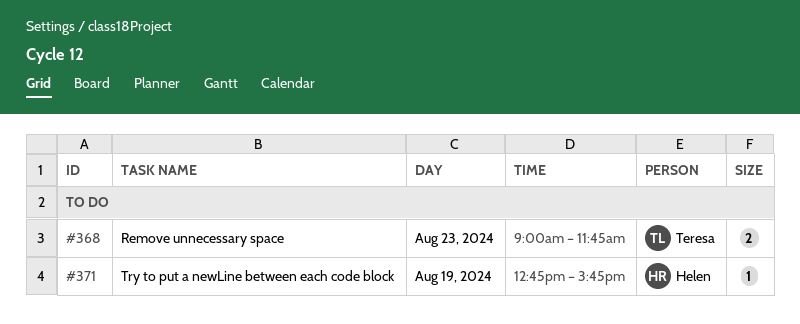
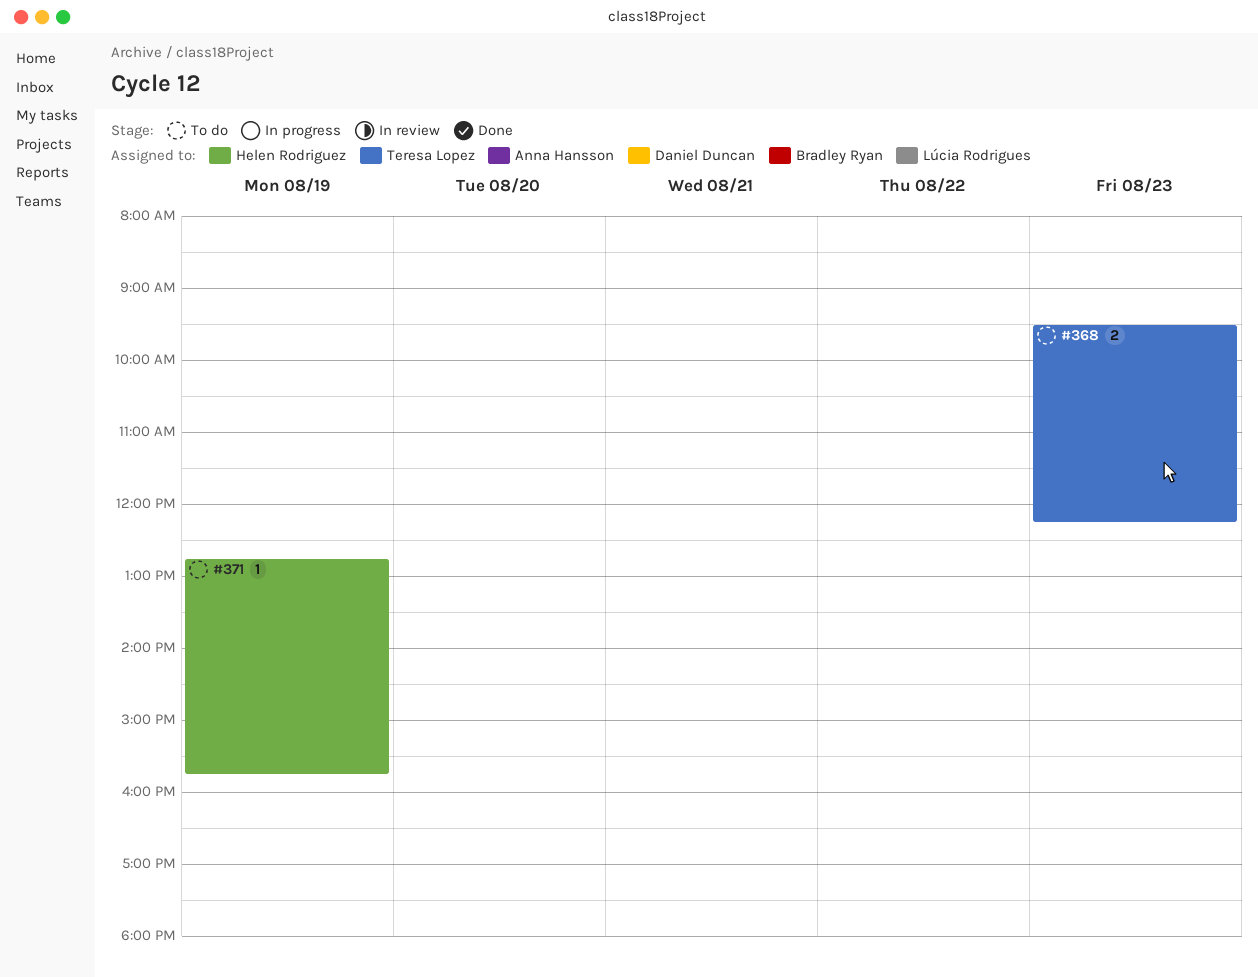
#368, begins: 09:00 -> 09:30
#368, ends: 11:45 -> 12:15

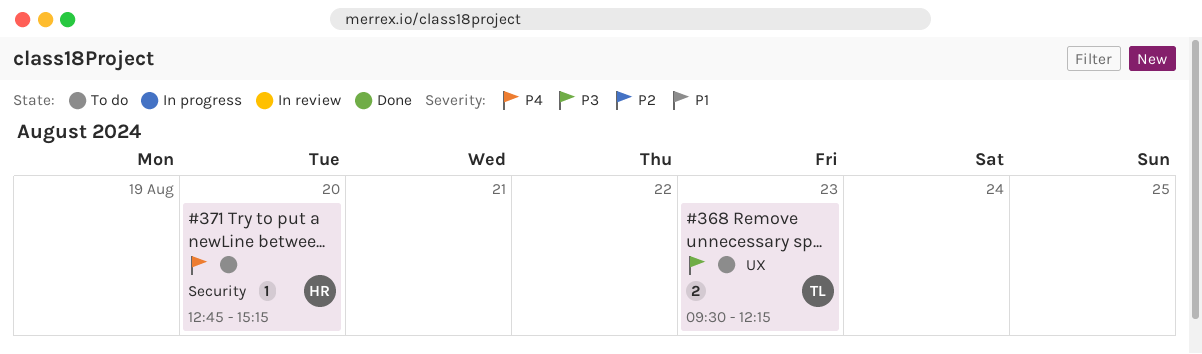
#371, day: Aug 19 -> Aug 20
#371, ends: 15:45 -> 15:15

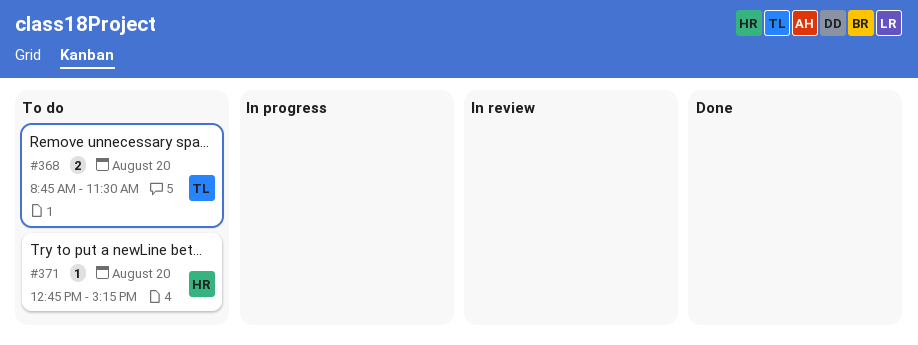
#368, day: Aug 23 -> Aug 20
#368, begins: 09:30 -> 08:45
#368, ends: 12:15 -> 11:30

